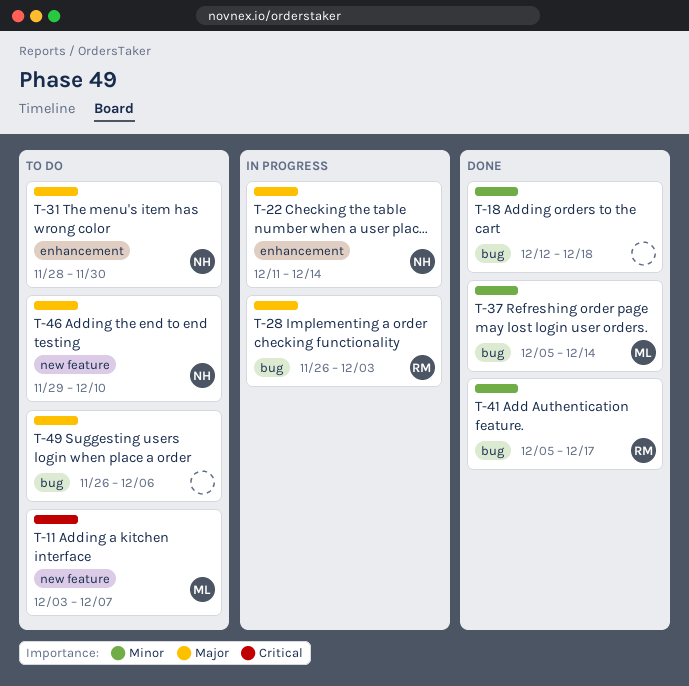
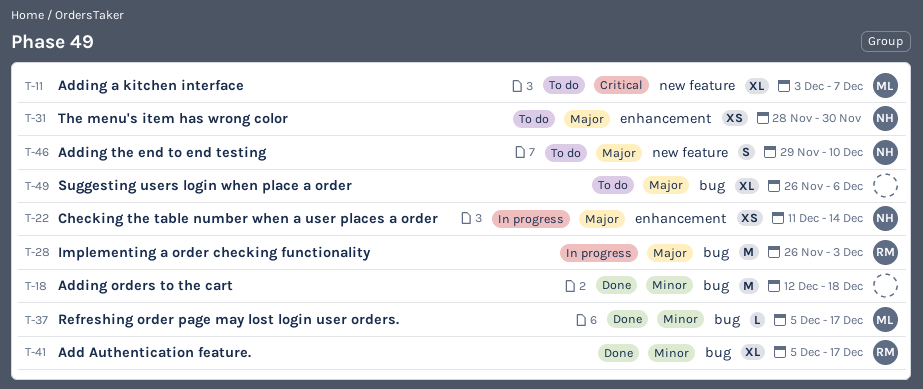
T-37, due: Dec 14 -> Dec 17

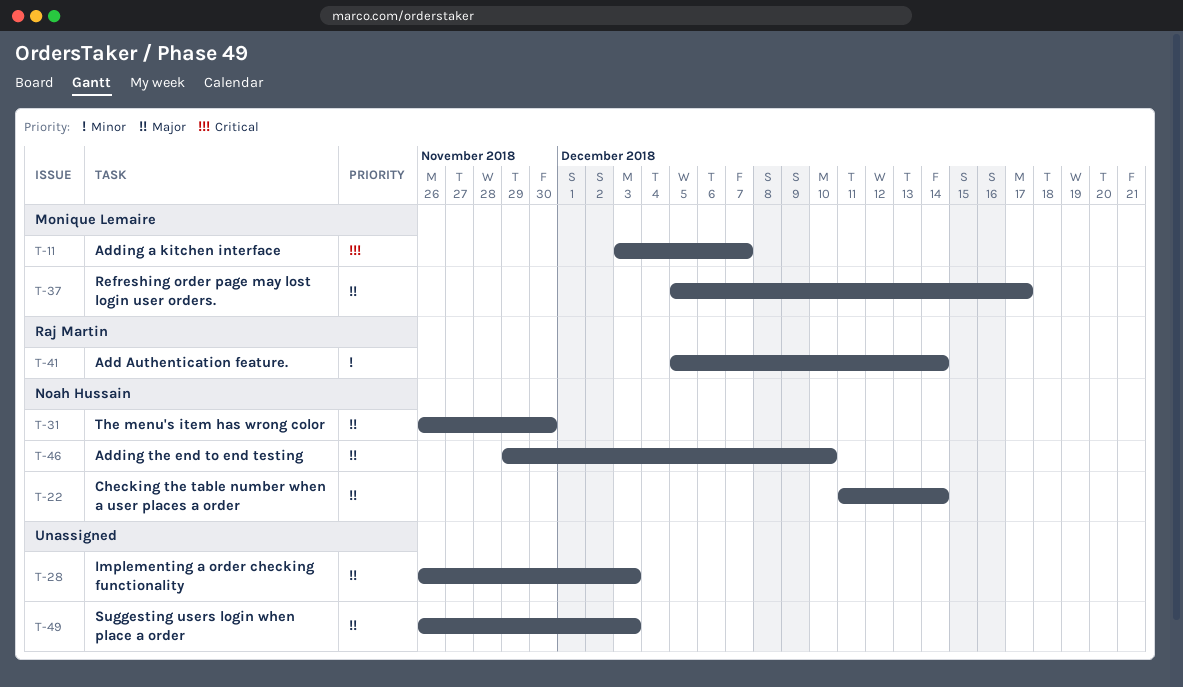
T-18: present -> none
T-28, owner: Raj Martin -> none
T-31, start: Nov 28 -> Nov 26
T-37, priority: Minor -> Major
T-41, due: Dec 17 -> Dec 14
T-49, due: Dec 6 -> Dec 3

